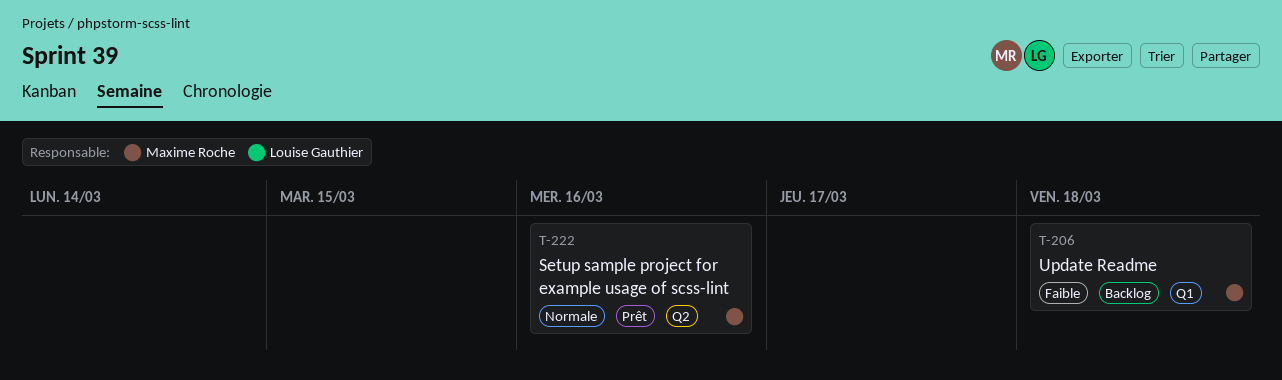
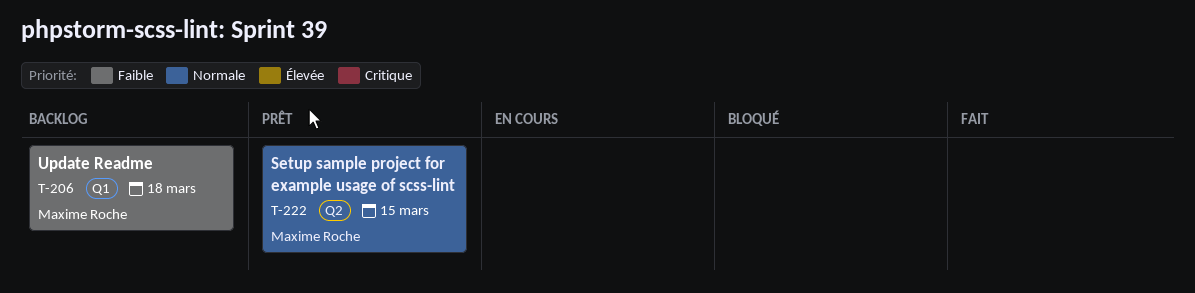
T-222, due: Mar 16 -> Mar 15

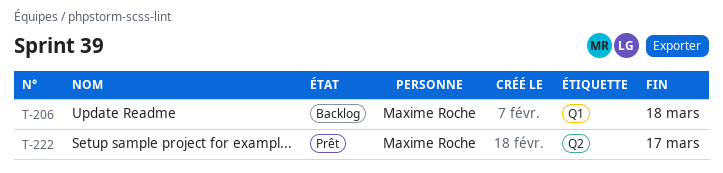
T-222, due: Mar 15 -> Mar 17

